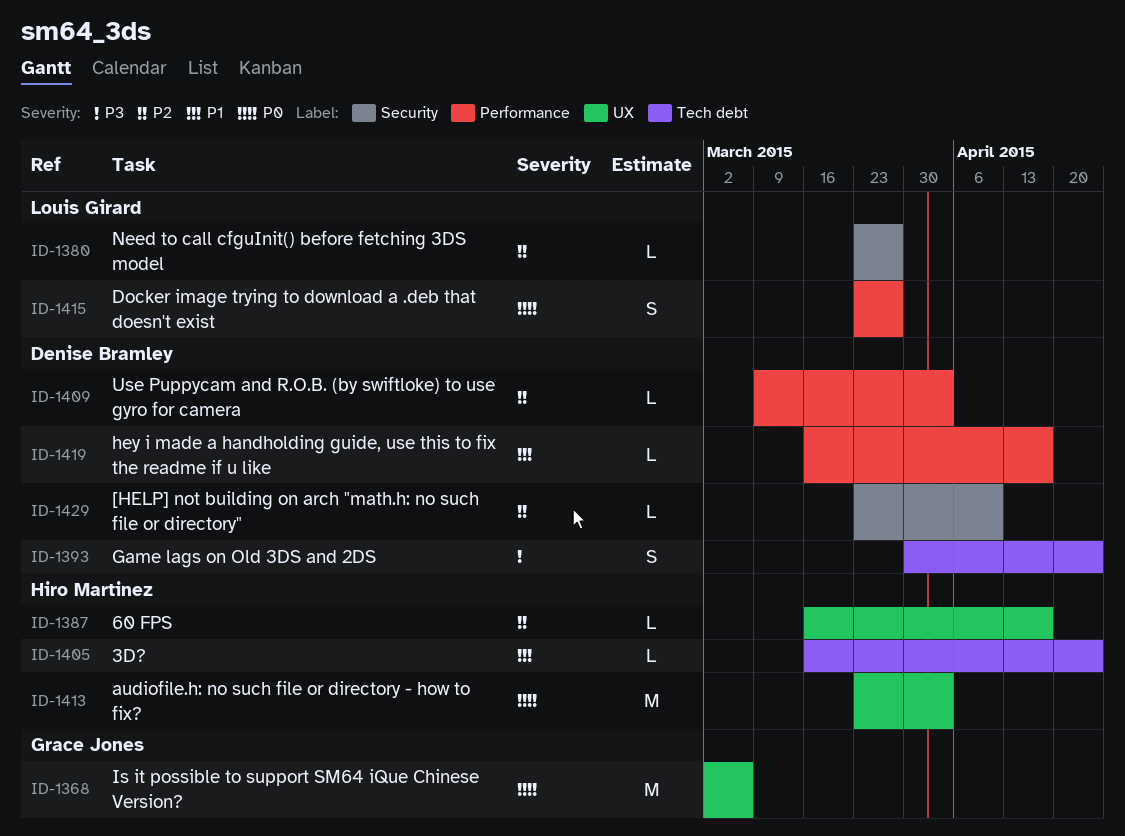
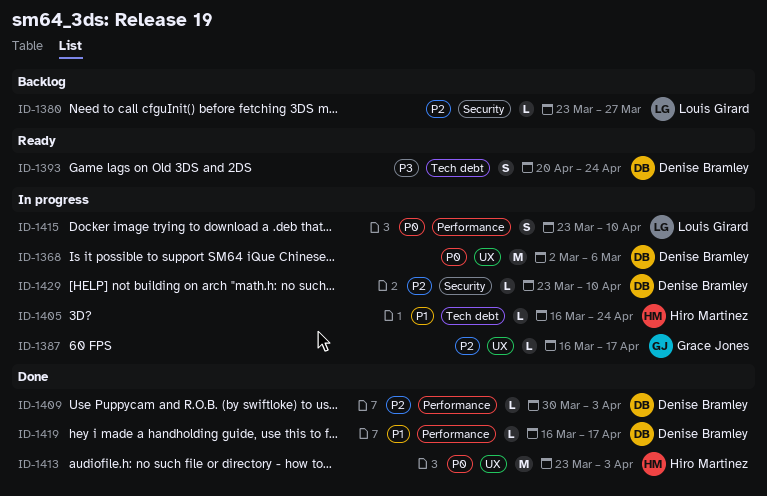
ID-1368, owner: Grace Jones -> Denise Bramley
ID-1387, owner: Hiro Martinez -> Grace Jones
ID-1393, start: Mar 30 -> Apr 20
ID-1409, start: Mar 9 -> Mar 30
ID-1415, due: Mar 27 -> Apr 10

